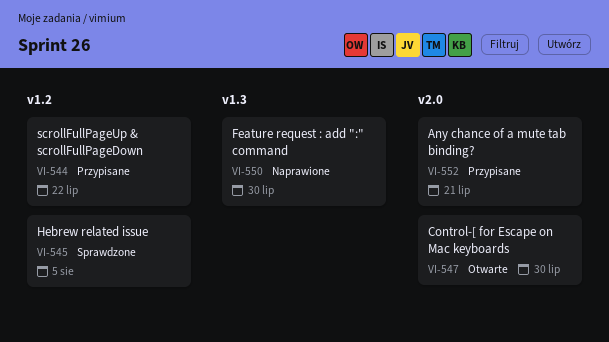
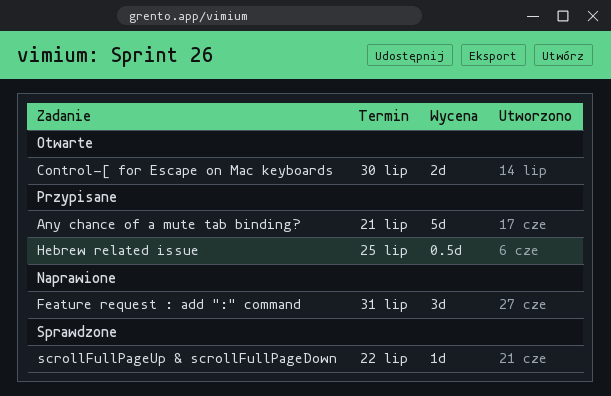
Feature request : add ":" command, due: Jul 30 -> Jul 31
Hebrew related issue, status: Sprawdzone -> Przypisane
Hebrew related issue, due: Aug 5 -> Jul 25
scrollFullPageUp & scrollFullPageDown, status: Przypisane -> Sprawdzone

